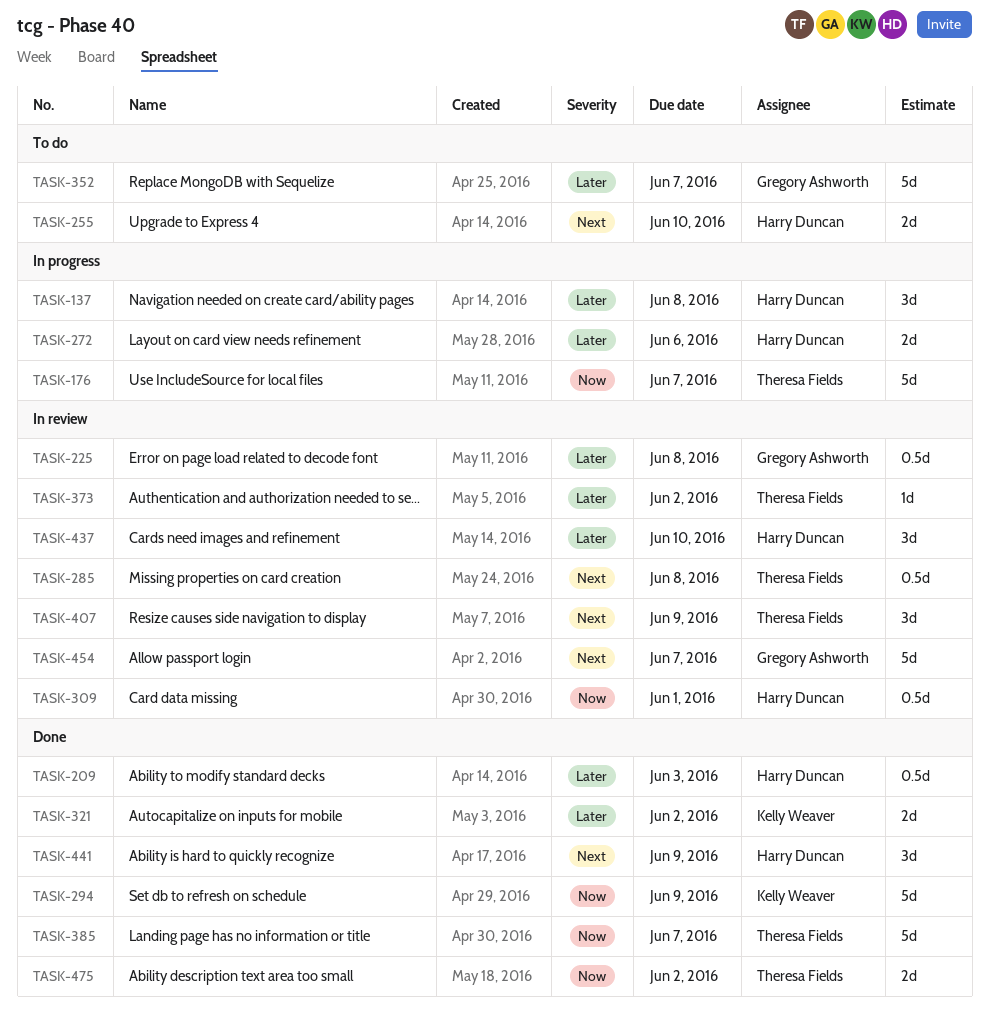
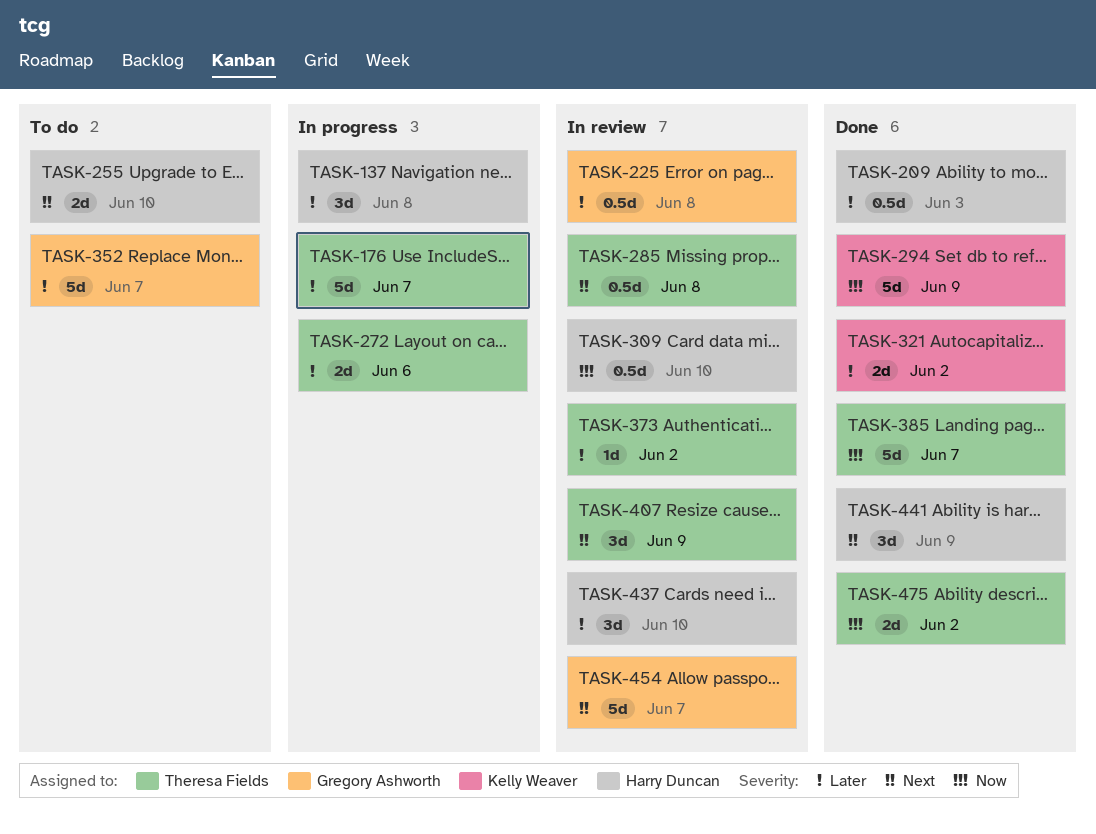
TASK-176, priority: Now -> Later
TASK-272, owner: Harry Duncan -> Theresa Fields
TASK-309, due: Jun 1 -> Jun 10

